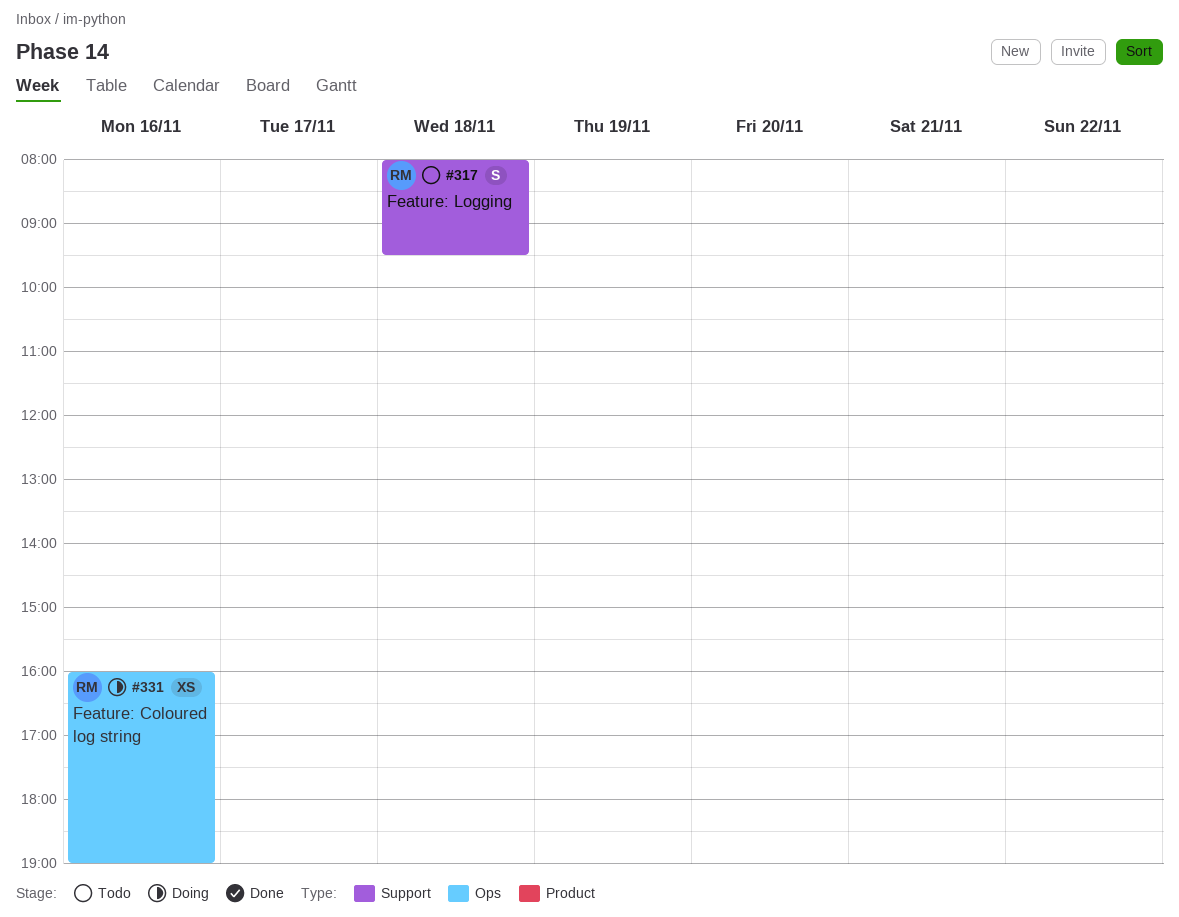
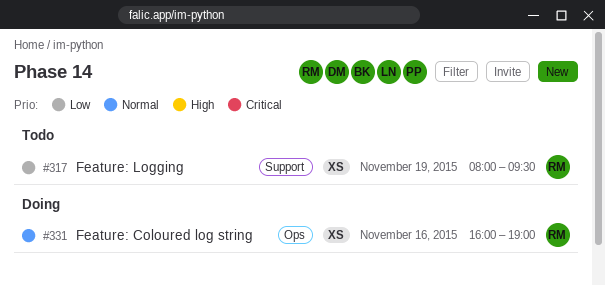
#317, estimate: S -> XS
#317, day: Nov 18 -> Nov 19

